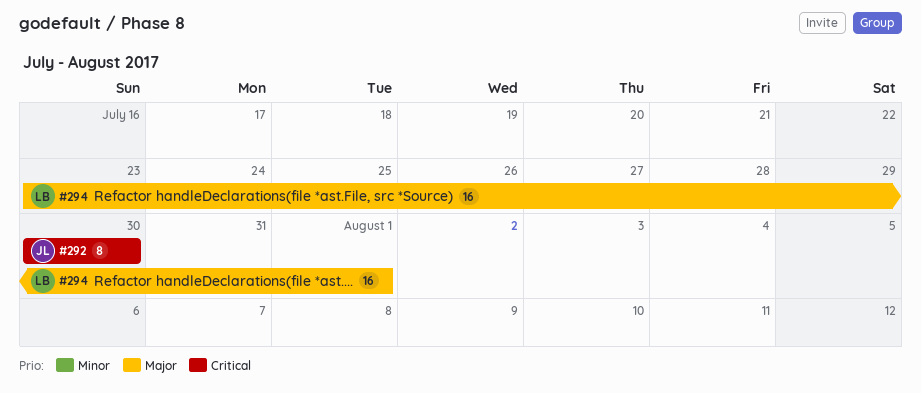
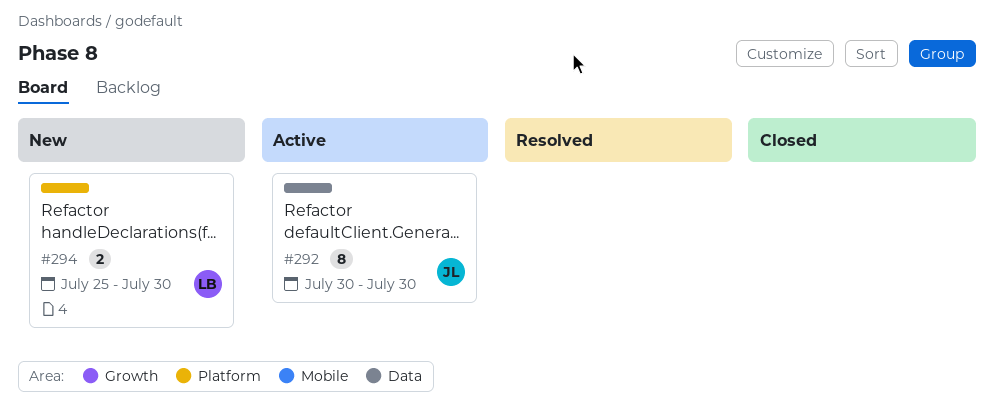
#294, estimate: 16 -> 2
#294, start: Jul 23 -> Jul 25
#294, due: Aug 1 -> Jul 30

